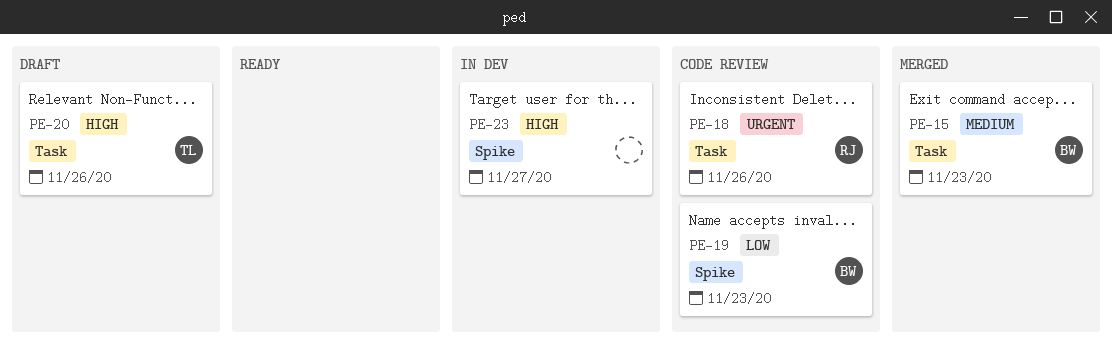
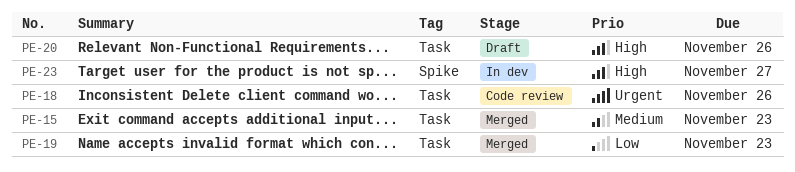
PE-19, status: Code review -> Merged
PE-19, label: Spike -> Task

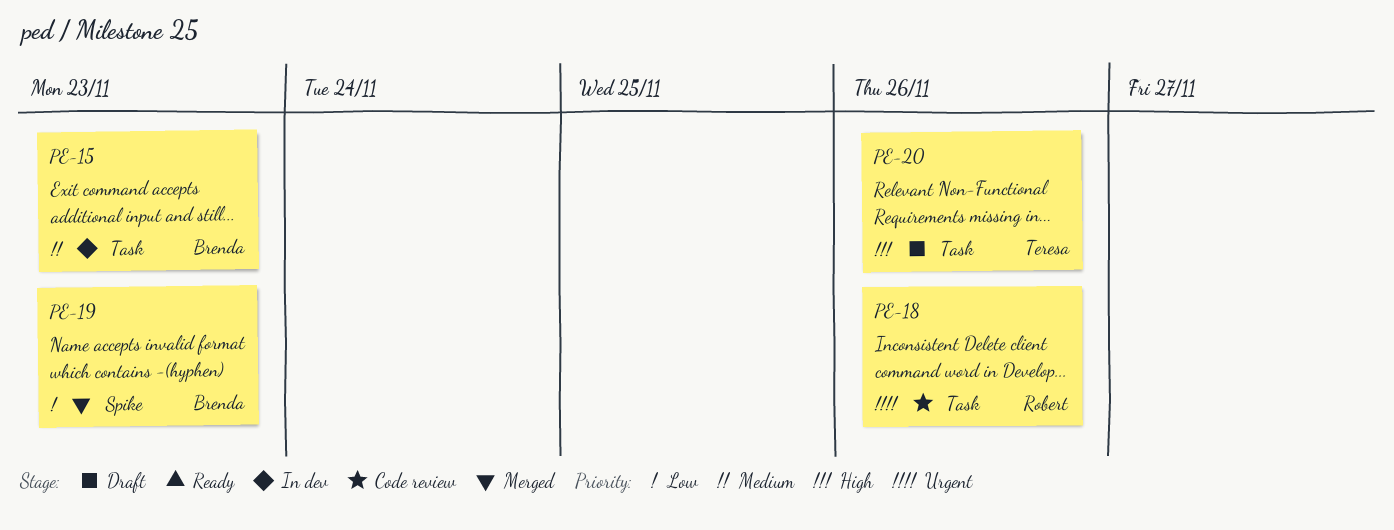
PE-15, status: Merged -> In dev
PE-19, label: Task -> Spike
PE-23: present -> none

